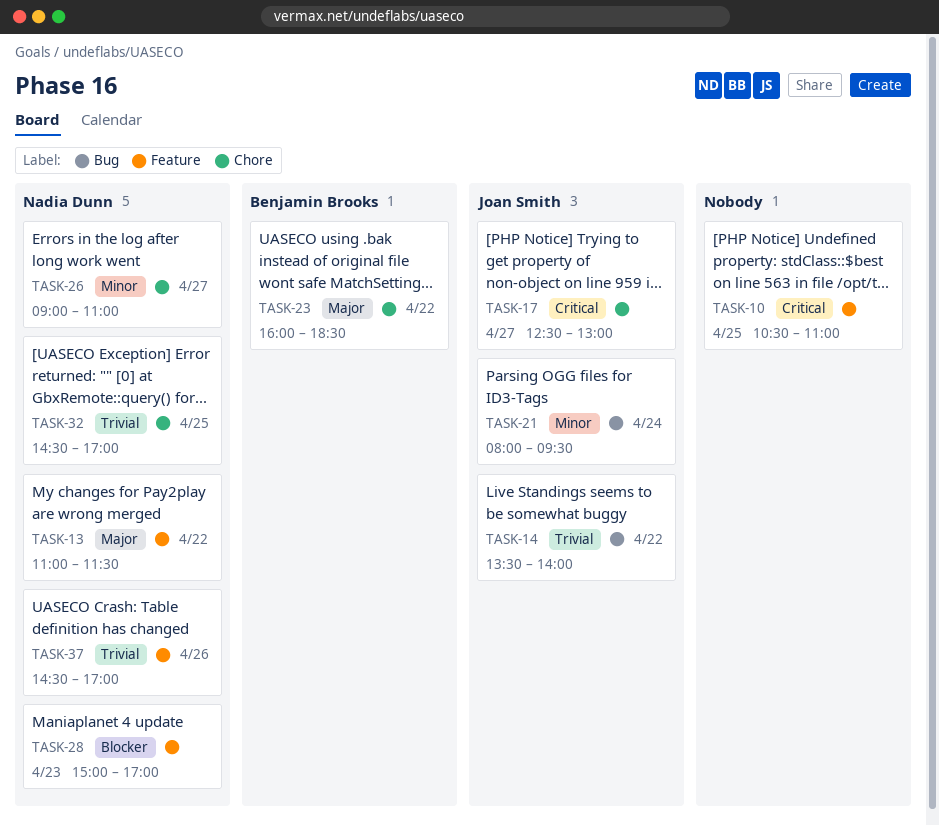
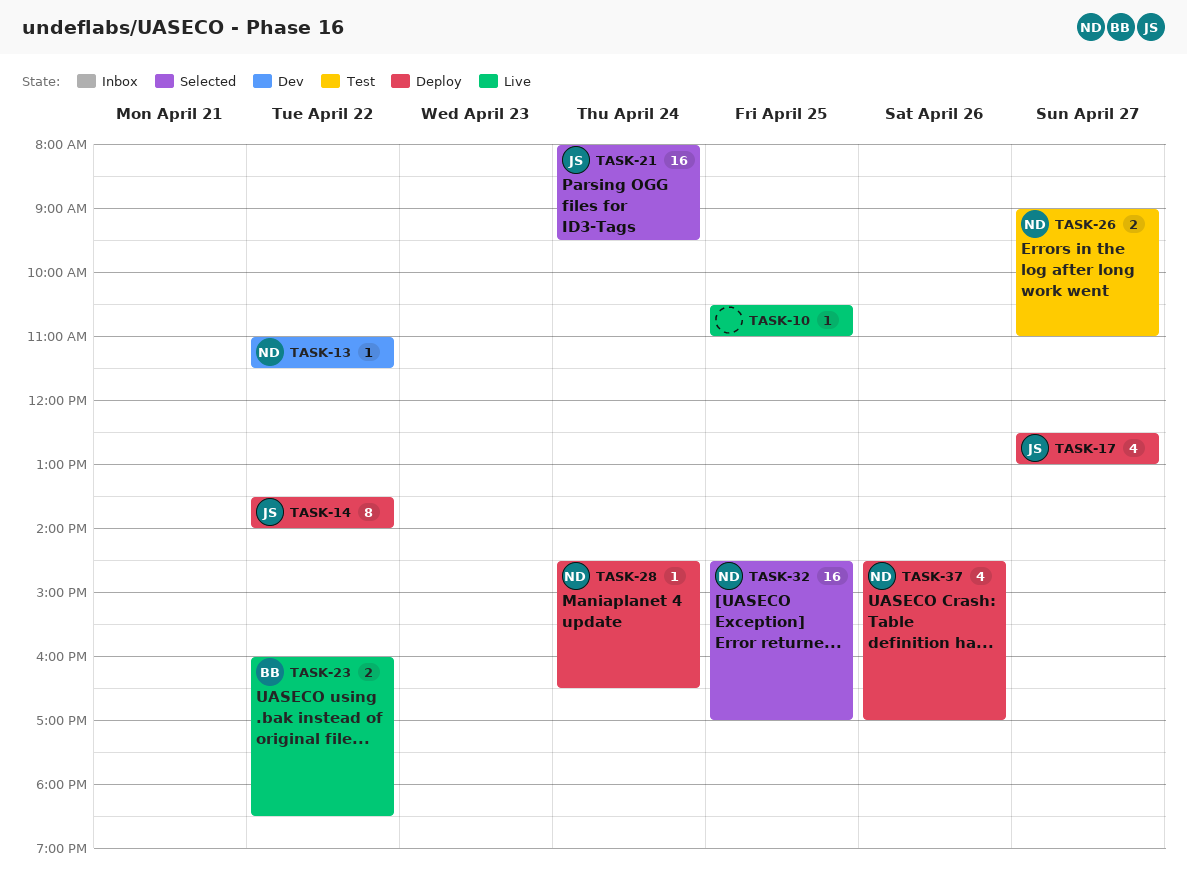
TASK-28, day: Apr 23 -> Apr 24
TASK-28, begins: 15:00 -> 14:30
TASK-28, ends: 17:00 -> 16:30

